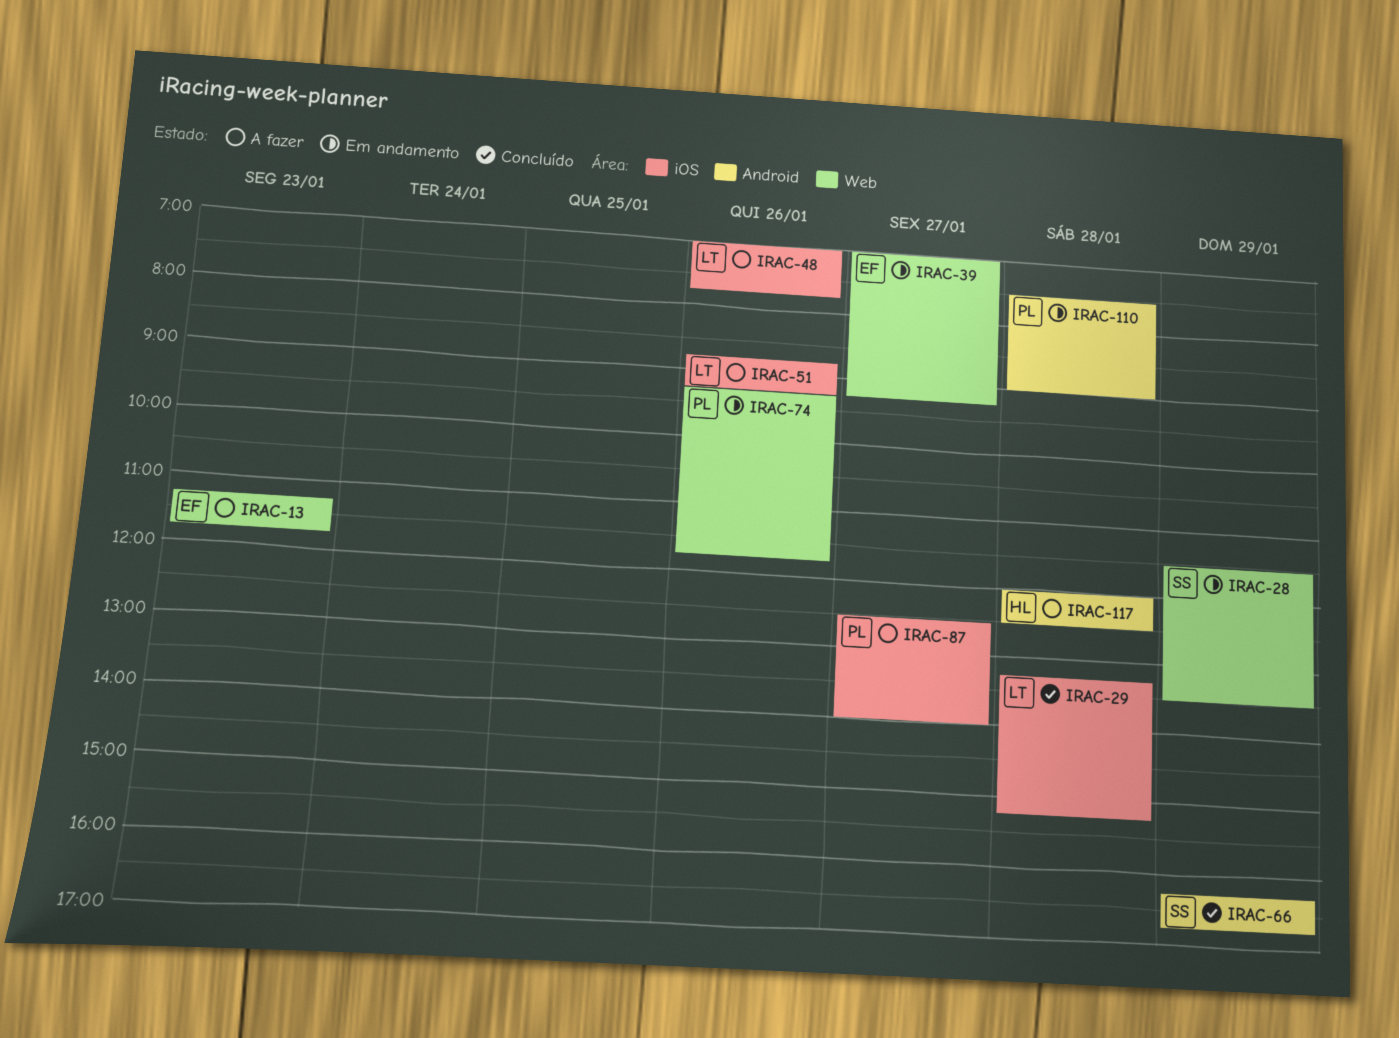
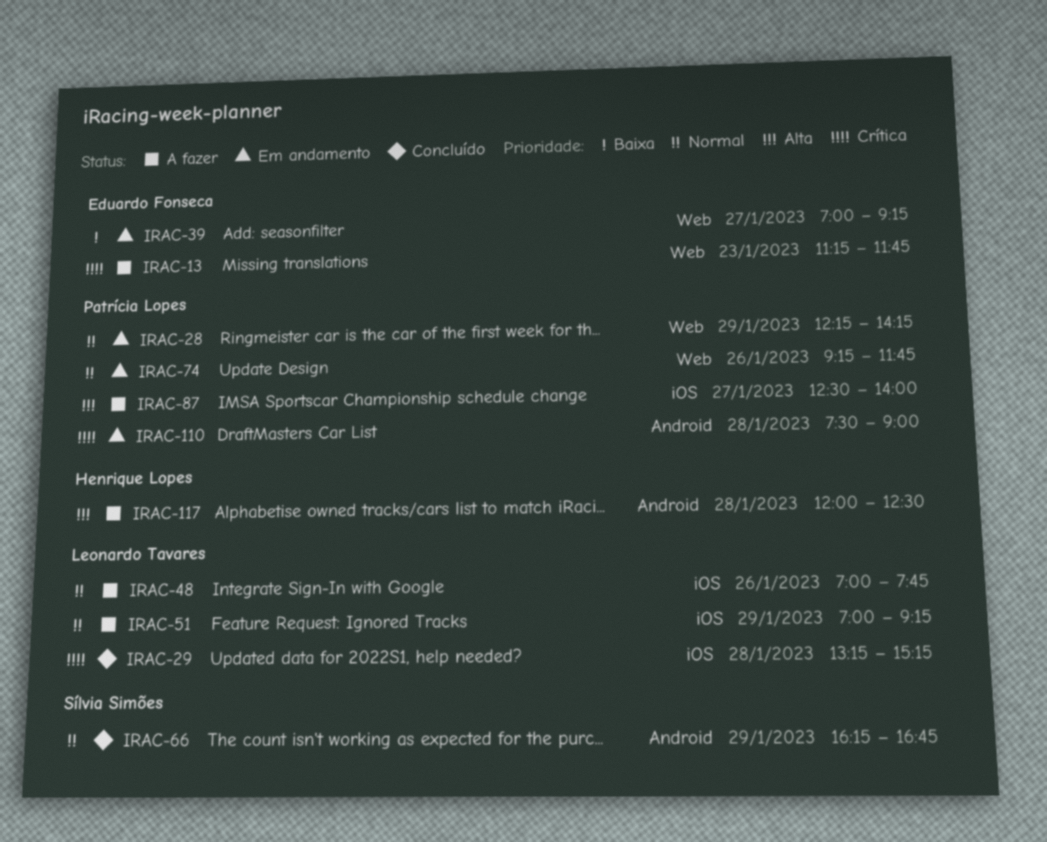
IRAC-28, owner: Sílvia Simões -> Patrícia Lopes
IRAC-28, begins: 11:30 -> 12:15
IRAC-28, ends: 13:30 -> 14:15
IRAC-51, day: Jan 26 -> Jan 29
IRAC-51, begins: 08:45 -> 07:00

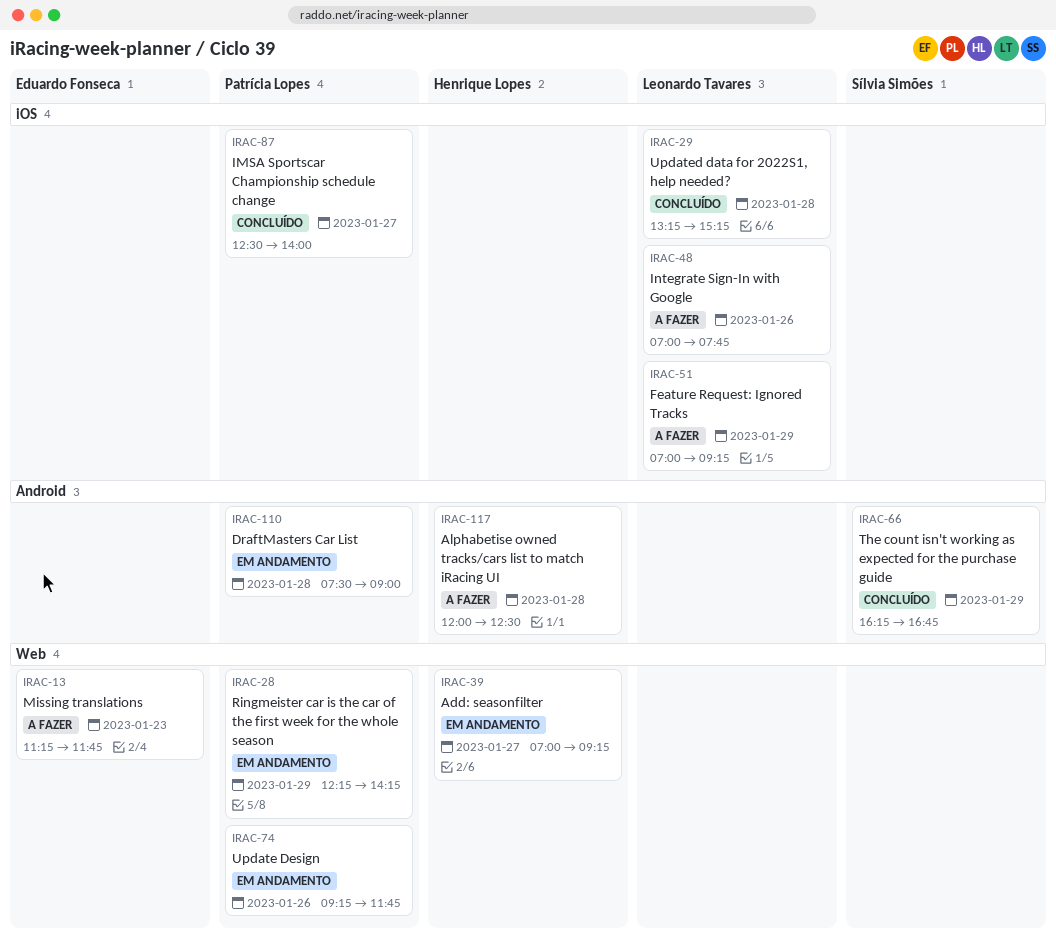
IRAC-39, owner: Eduardo Fonseca -> Henrique Lopes
IRAC-87, status: A fazer -> Concluído

